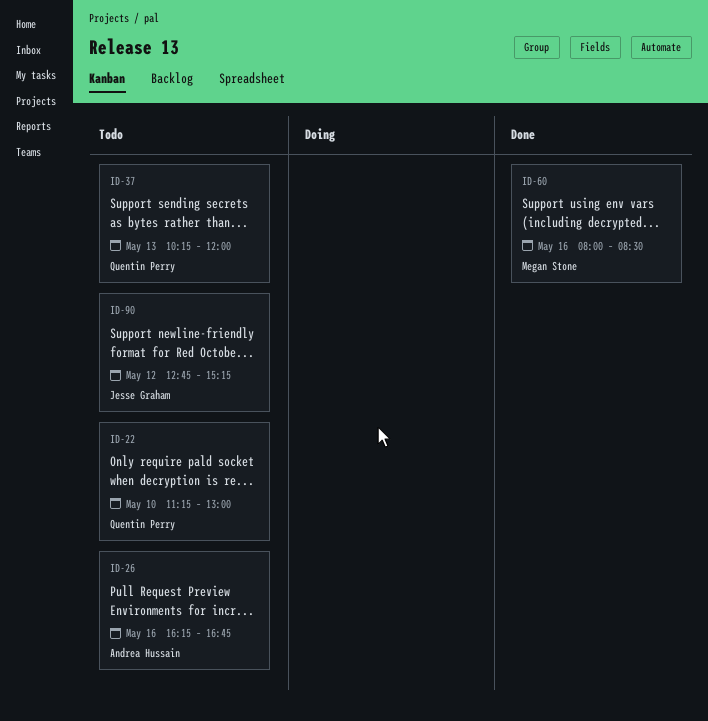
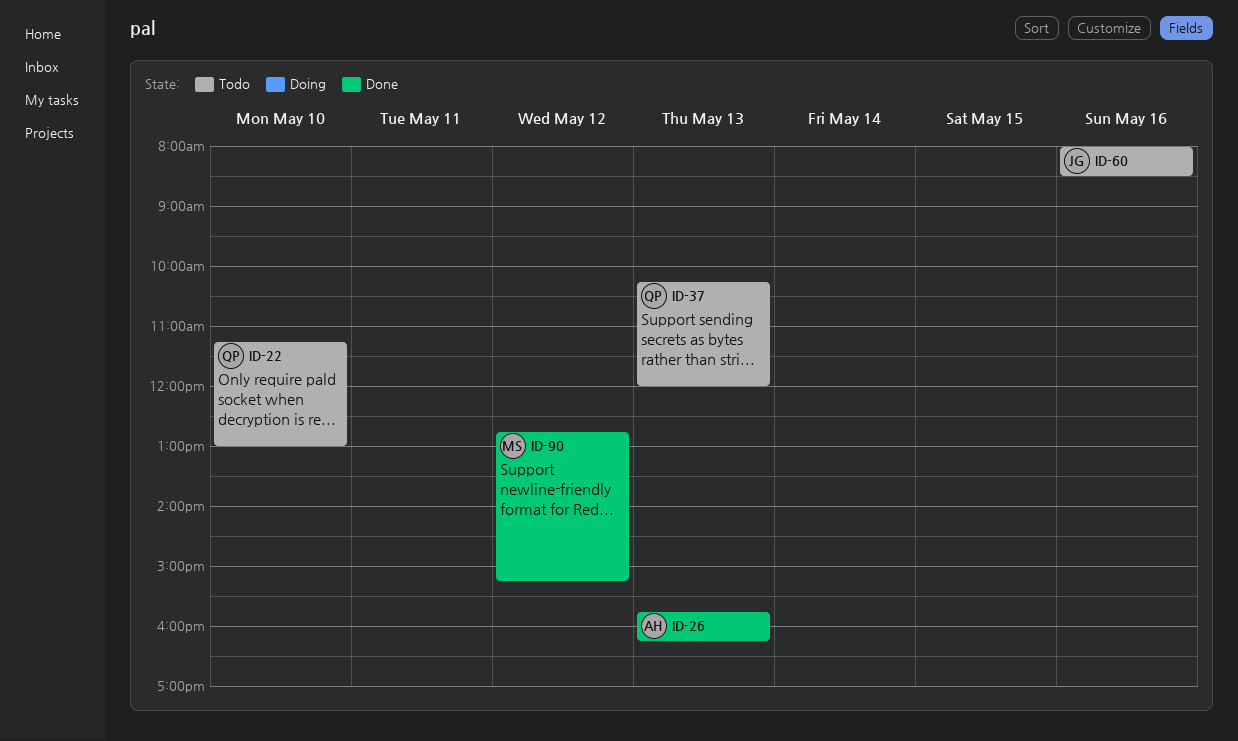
ID-26, status: Todo -> Done
ID-26, day: May 16 -> May 13
ID-26, begins: 16:15 -> 15:45
ID-26, ends: 16:45 -> 16:15
ID-60, status: Done -> Todo
ID-60, owner: Megan Stone -> Jesse Graham
ID-90, status: Todo -> Done
ID-90, owner: Jesse Graham -> Megan Stone

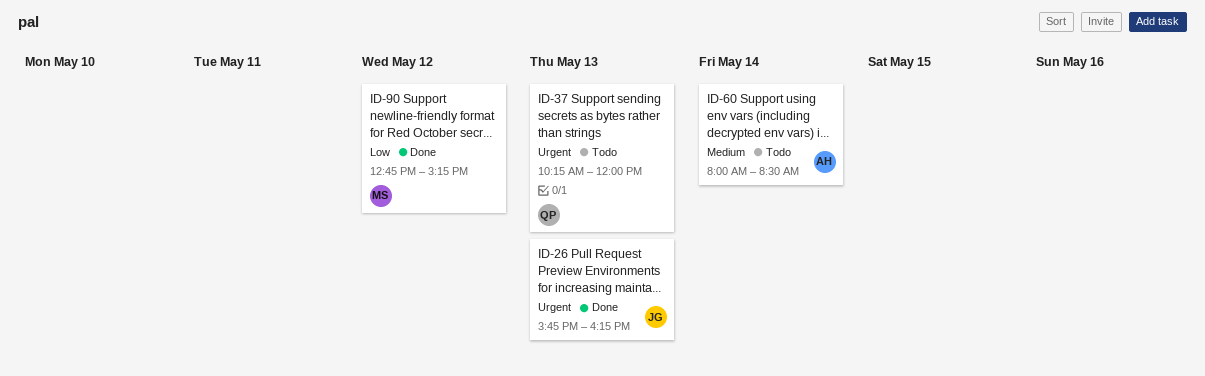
ID-22: present -> none
ID-26, owner: AH -> JG
ID-60, owner: JG -> AH
ID-60, day: May 16 -> May 14

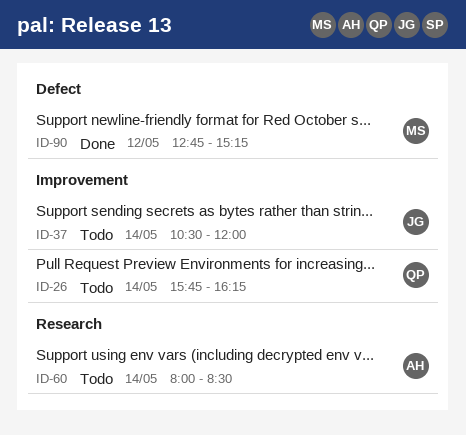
ID-26, status: Done -> Todo
ID-26, owner: JG -> QP
ID-26, day: May 13 -> May 14
ID-37, owner: QP -> JG
ID-37, day: May 13 -> May 14
ID-37, begins: 10:15 -> 10:30

